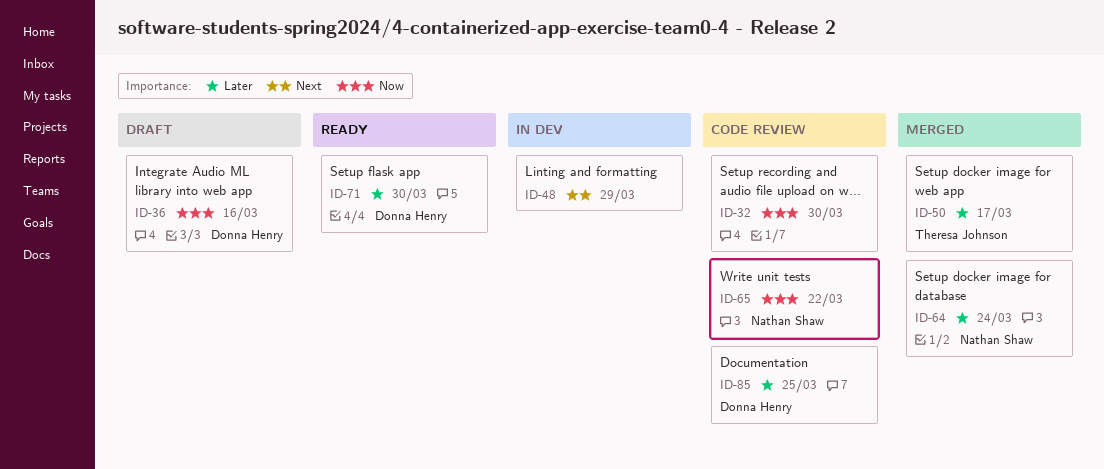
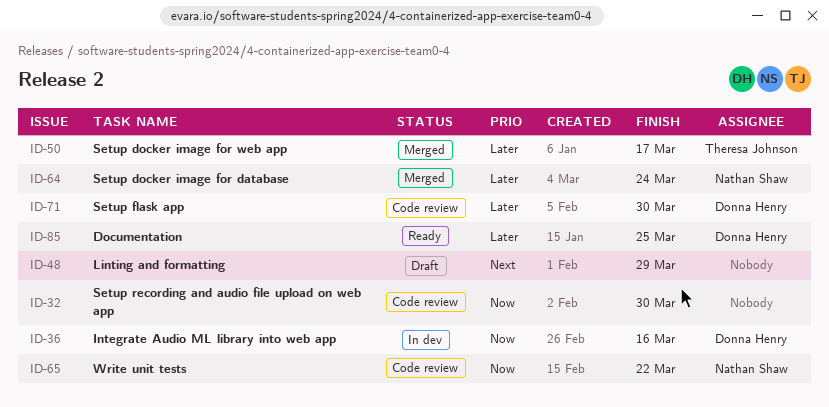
ID-36, status: Draft -> In dev
ID-48, status: In dev -> Draft
ID-71, status: Ready -> Code review
ID-85, status: Code review -> Ready

